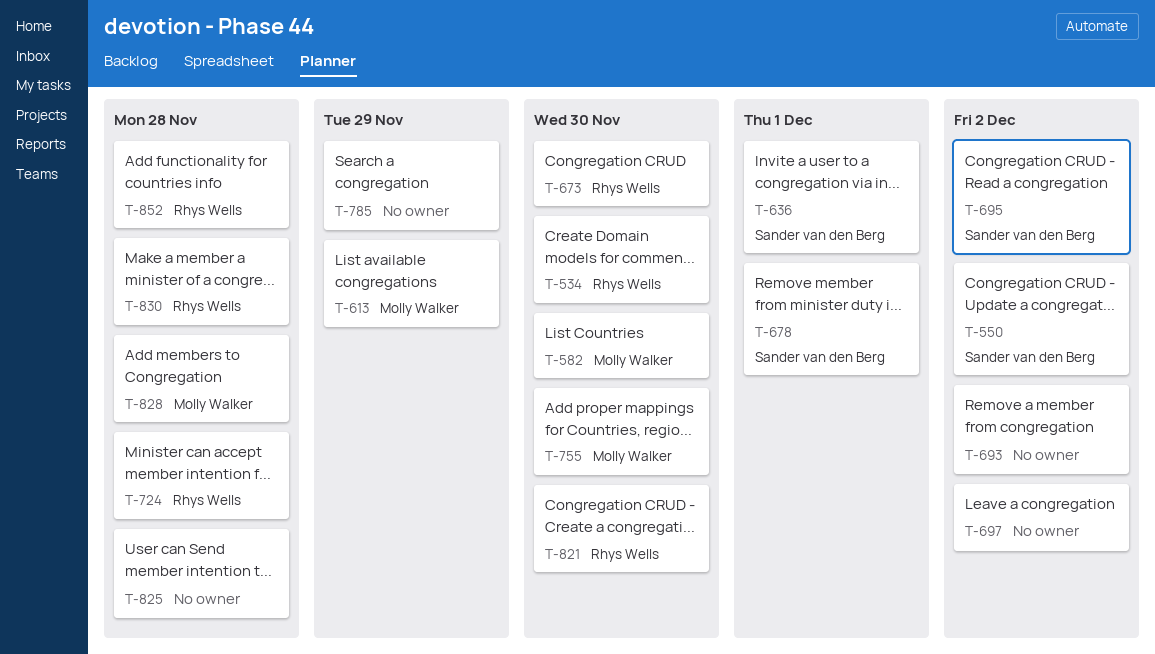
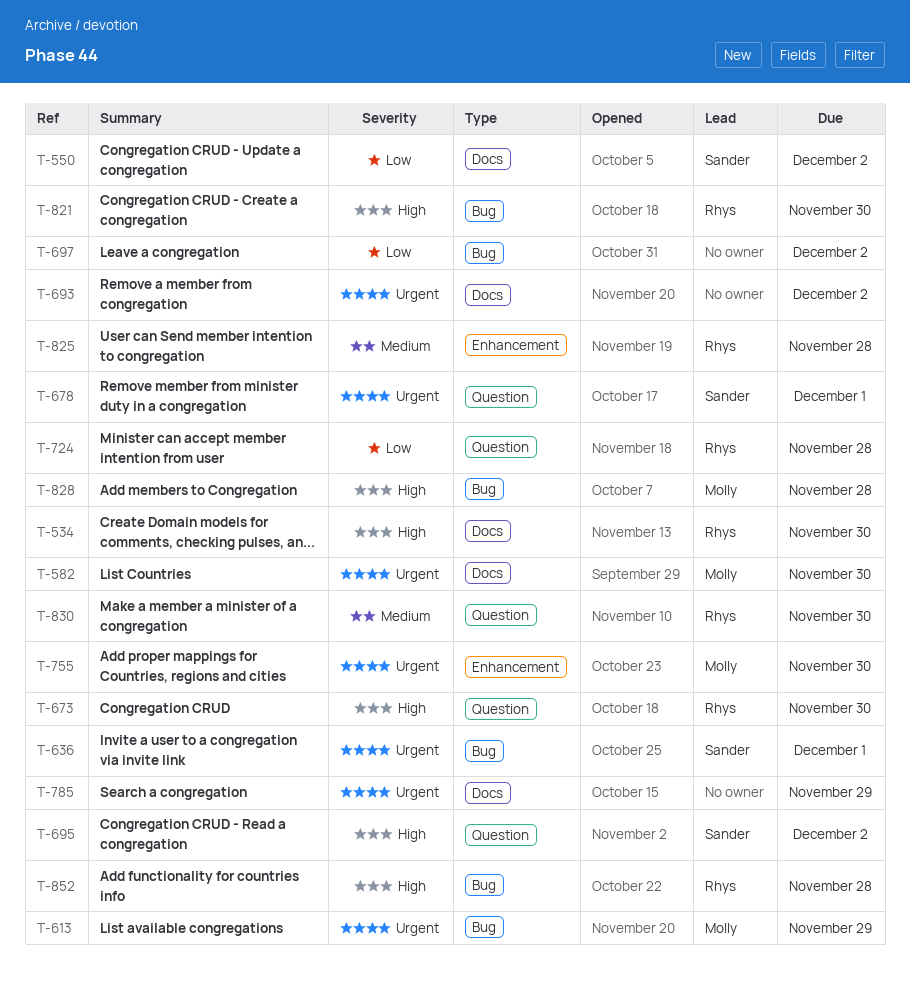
T-825, owner: none -> Rhys Wells
T-830, due: Nov 28 -> Nov 30

